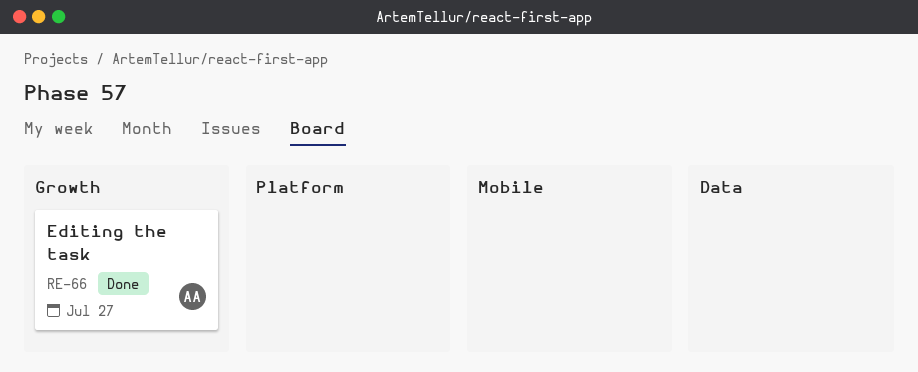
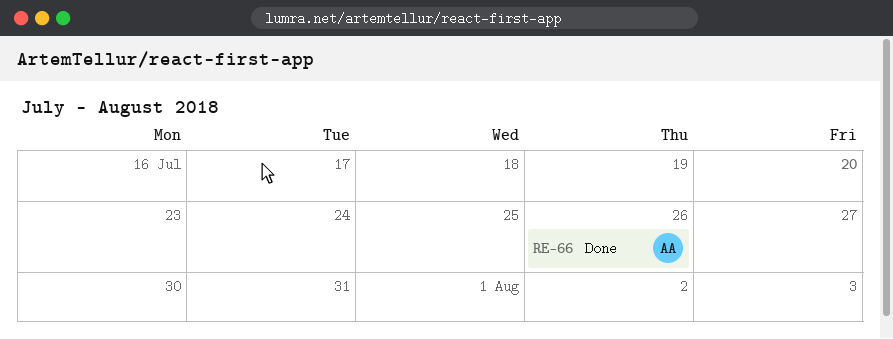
RE-66, due: Jul 27 -> Jul 26

